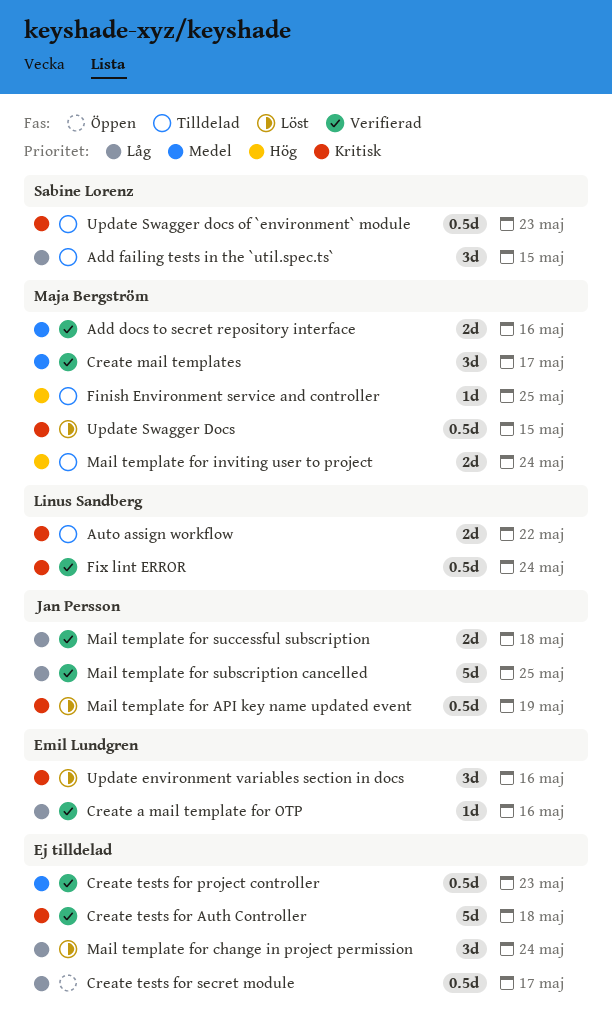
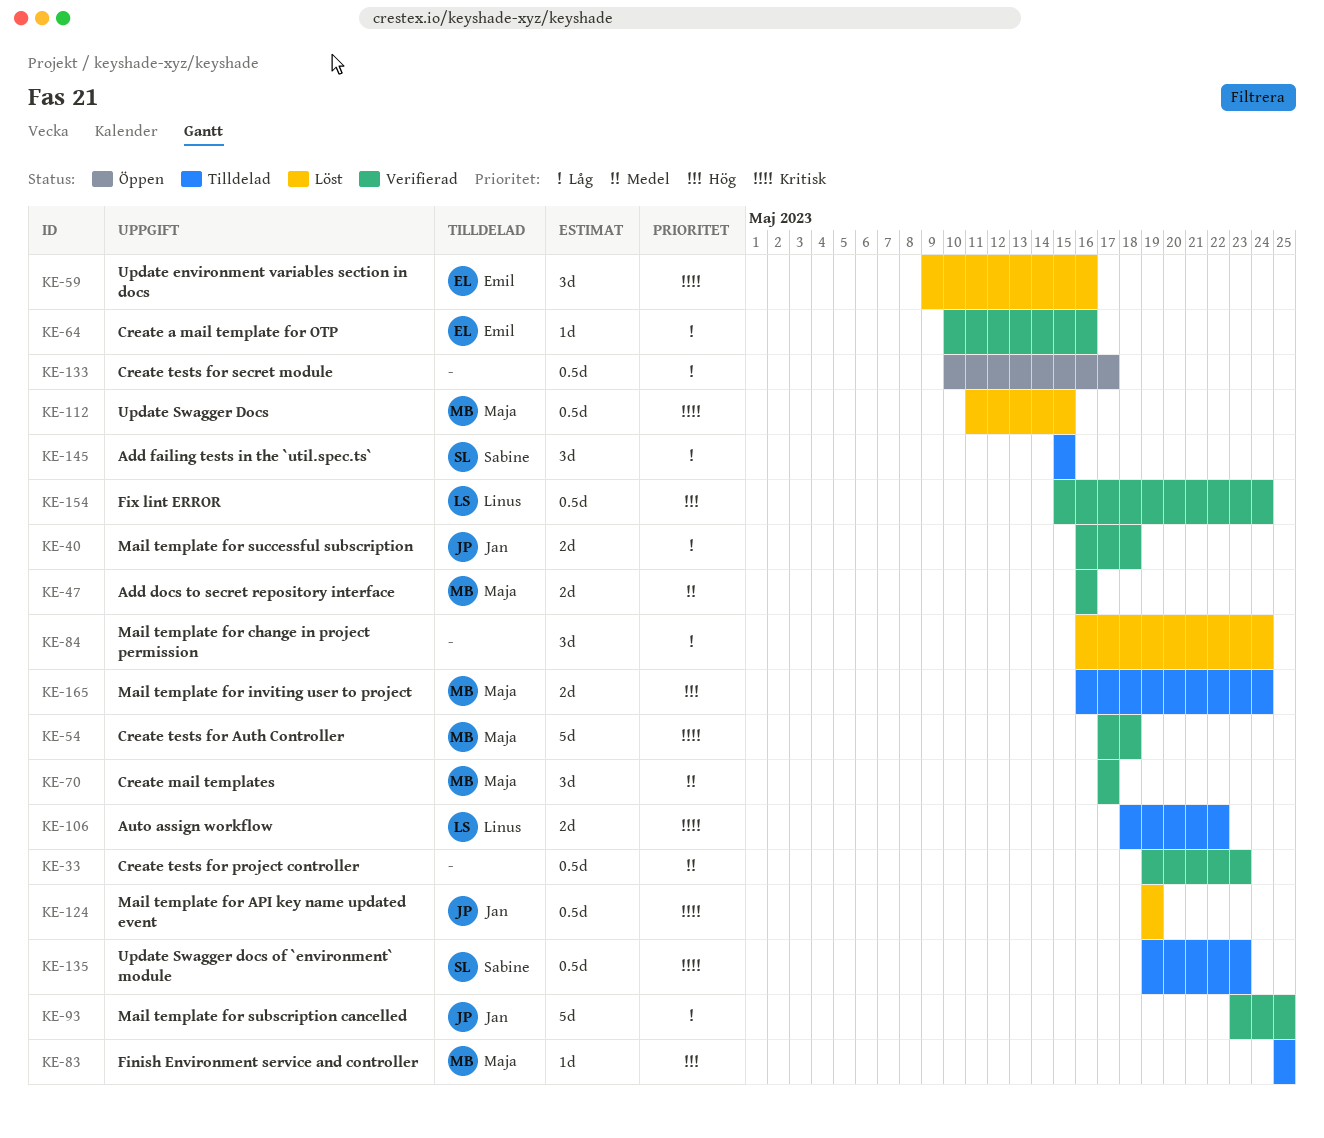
Create tests for Auth Controller, owner: none -> Maja Bergström
Fix lint ERROR, priority: Kritisk -> Hög

